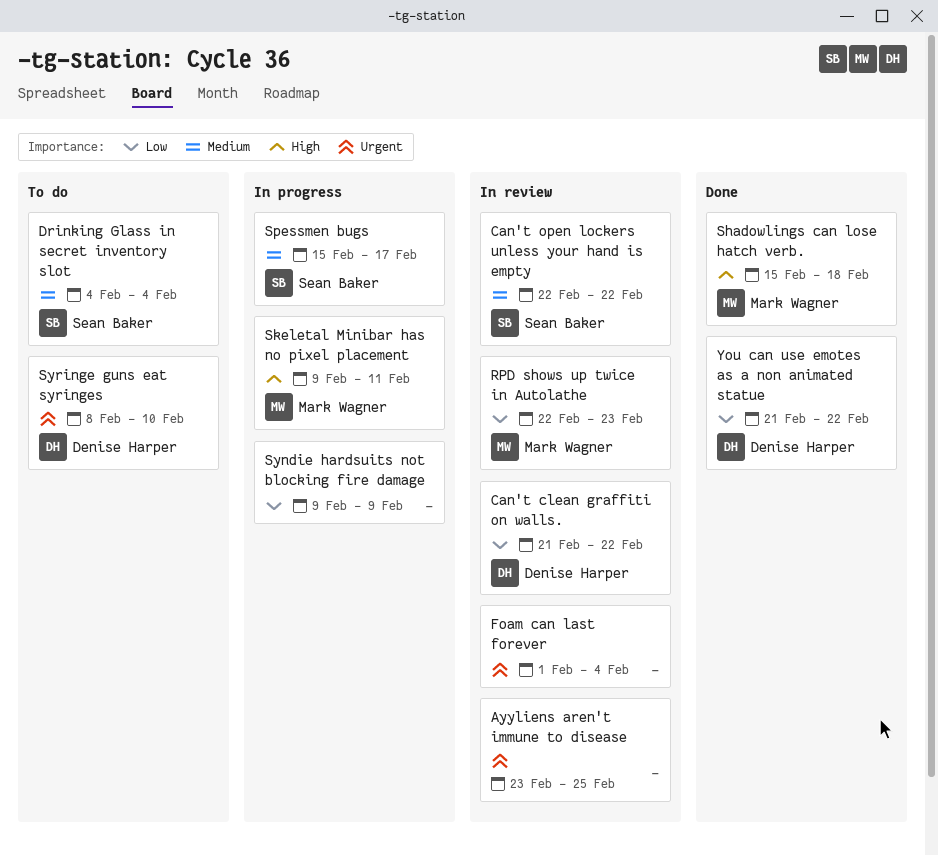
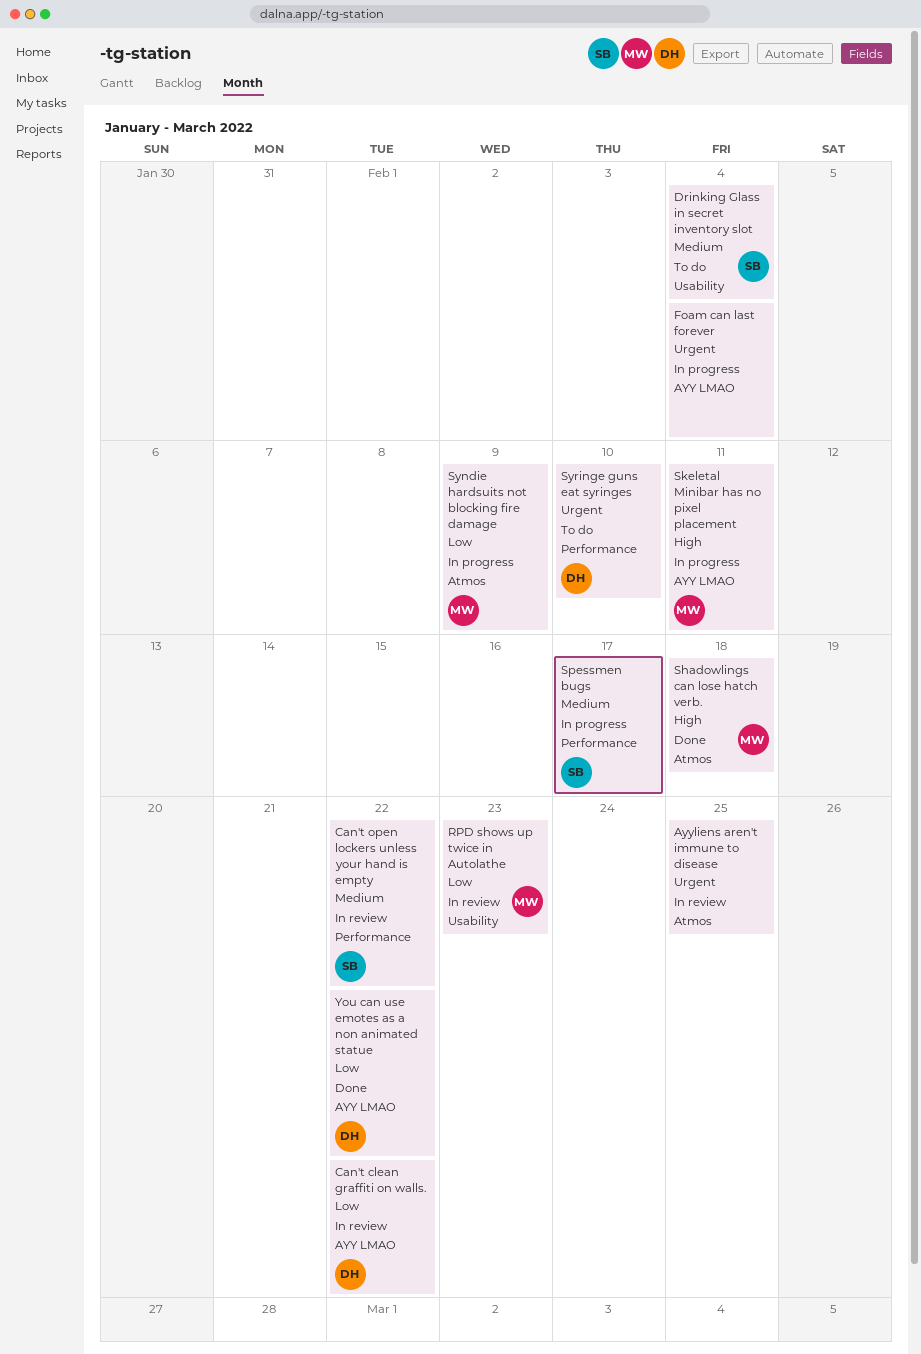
Foam can last forever, status: In review -> In progress
Syndie hardsuits not blocking fire damage, owner: none -> Mark Wagner

